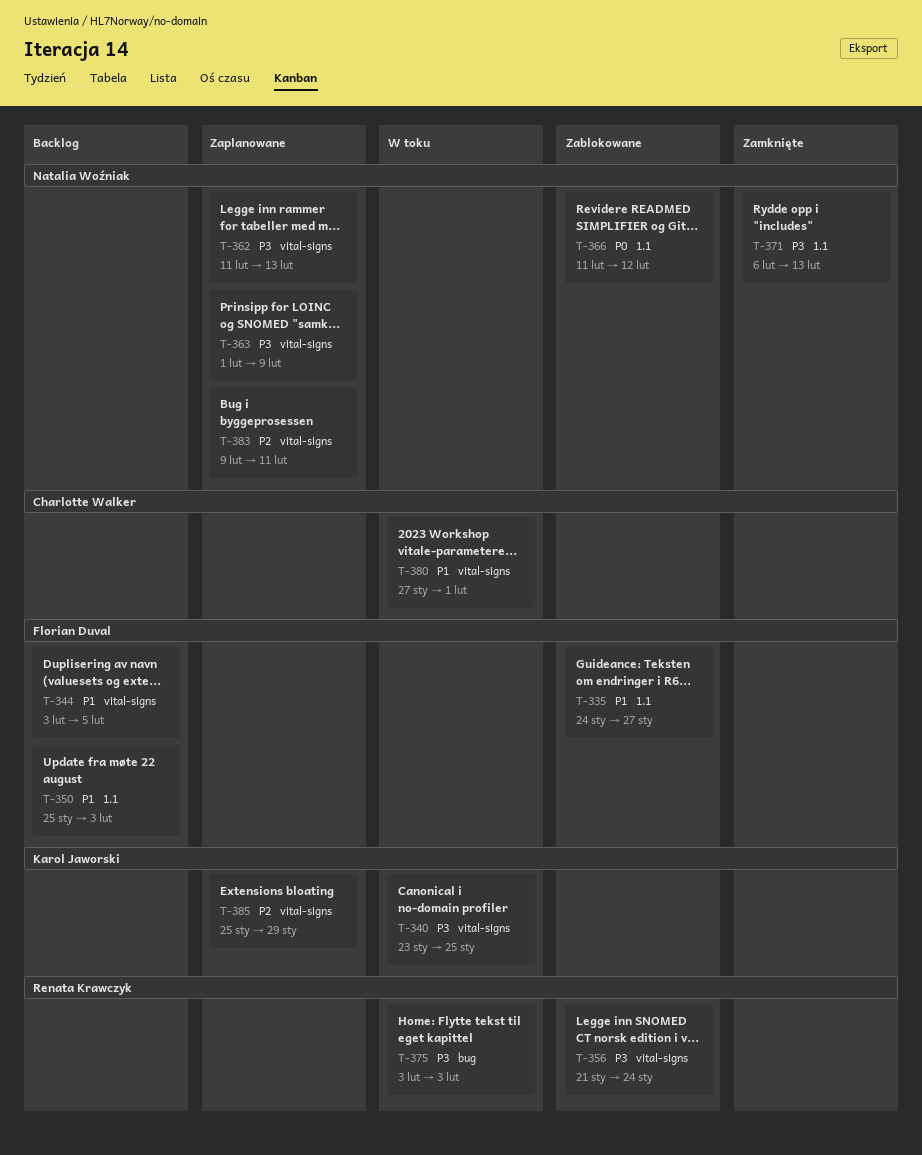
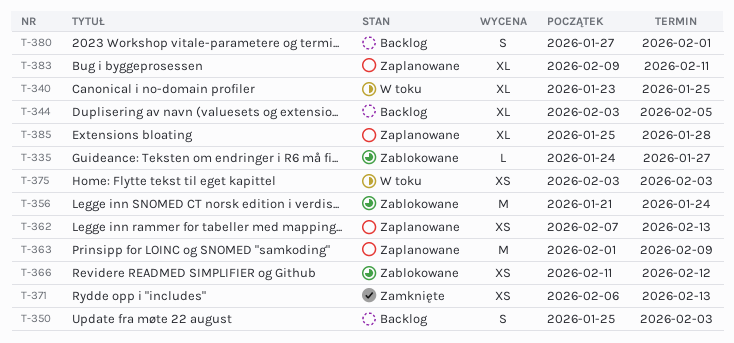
T-362, start: Feb 11 -> Feb 7
T-380, status: W toku -> Backlog
T-385, due: Jan 29 -> Jan 28

